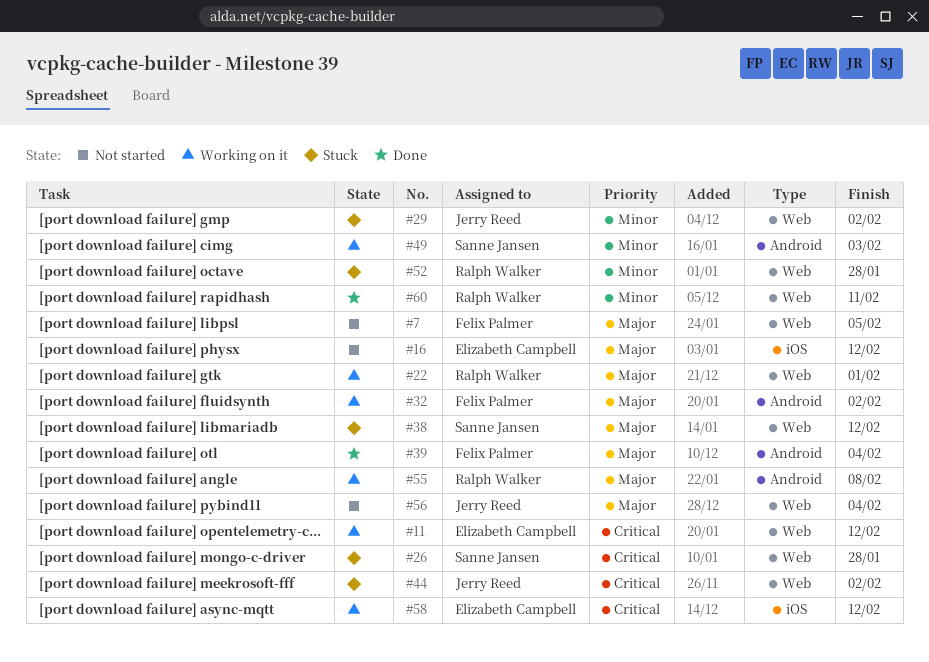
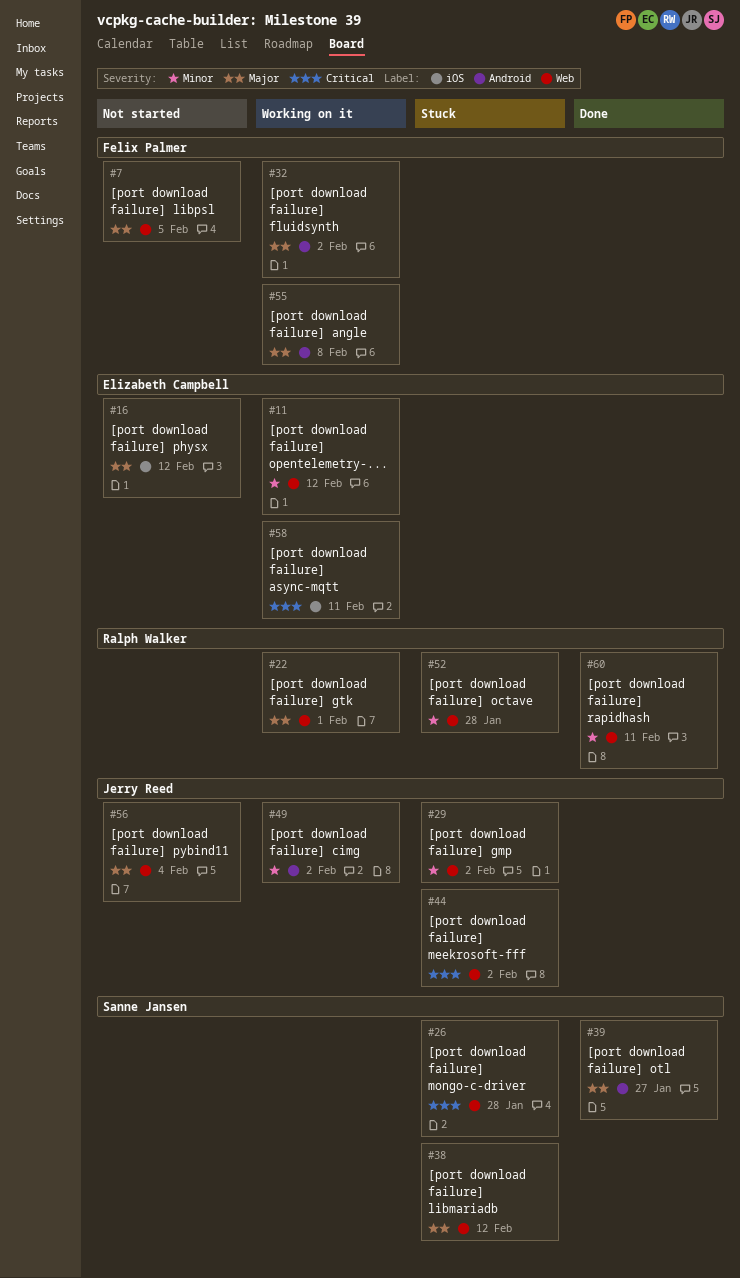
#11, priority: Critical -> Minor
#39, owner: Felix Palmer -> Sanne Jansen
#39, due: Feb 4 -> Jan 27
#49, owner: Sanne Jansen -> Jerry Reed
#49, due: Feb 3 -> Feb 2
#55, owner: Ralph Walker -> Felix Palmer
#58, due: Feb 12 -> Feb 11

